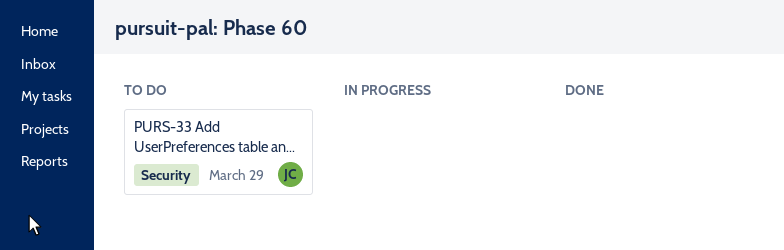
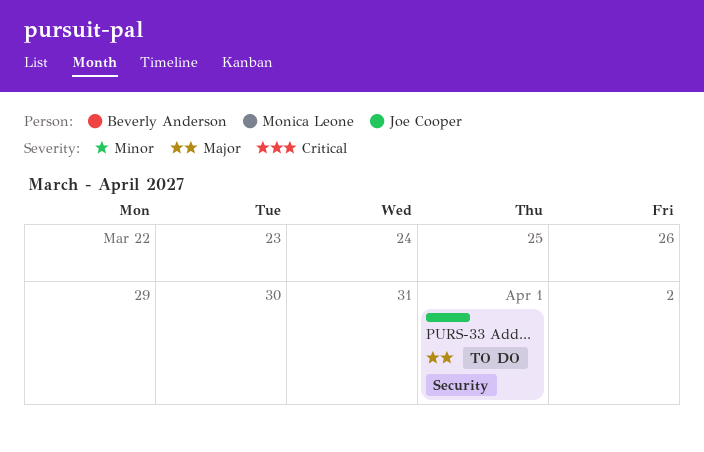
PURS-33, due: Mar 29 -> Apr 1

